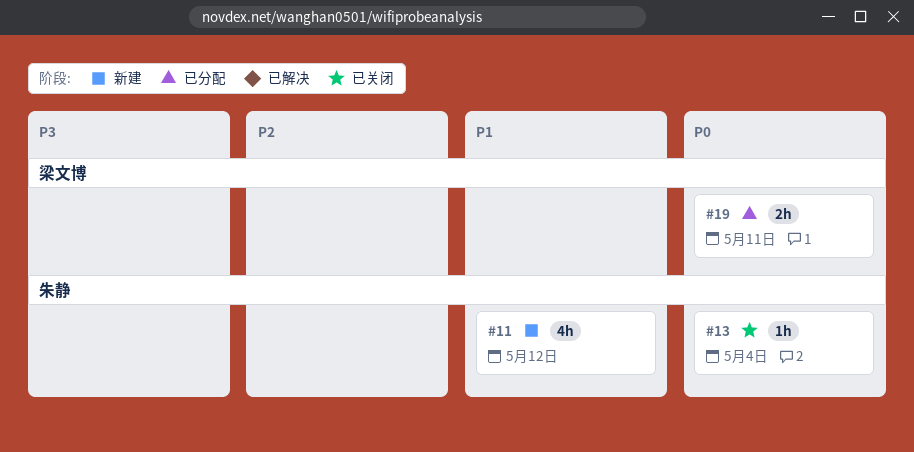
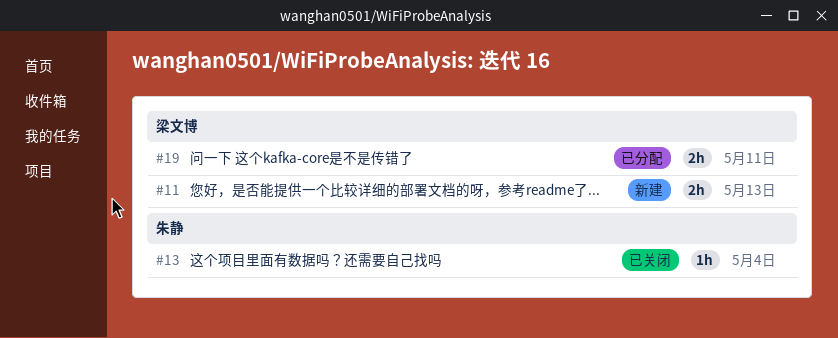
#11, owner: 朱静 -> 梁文博
#11, estimate: 4h -> 2h
#11, due: May 12 -> May 13

